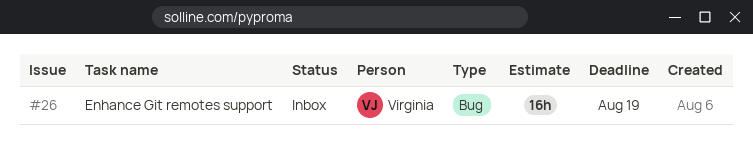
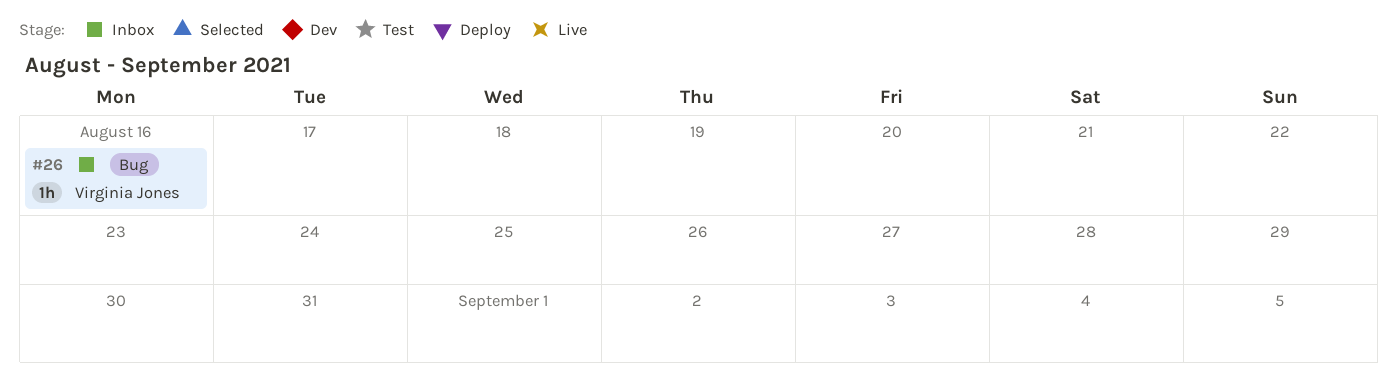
#26, estimate: 16h -> 1h
#26, due: Aug 19 -> Aug 16

